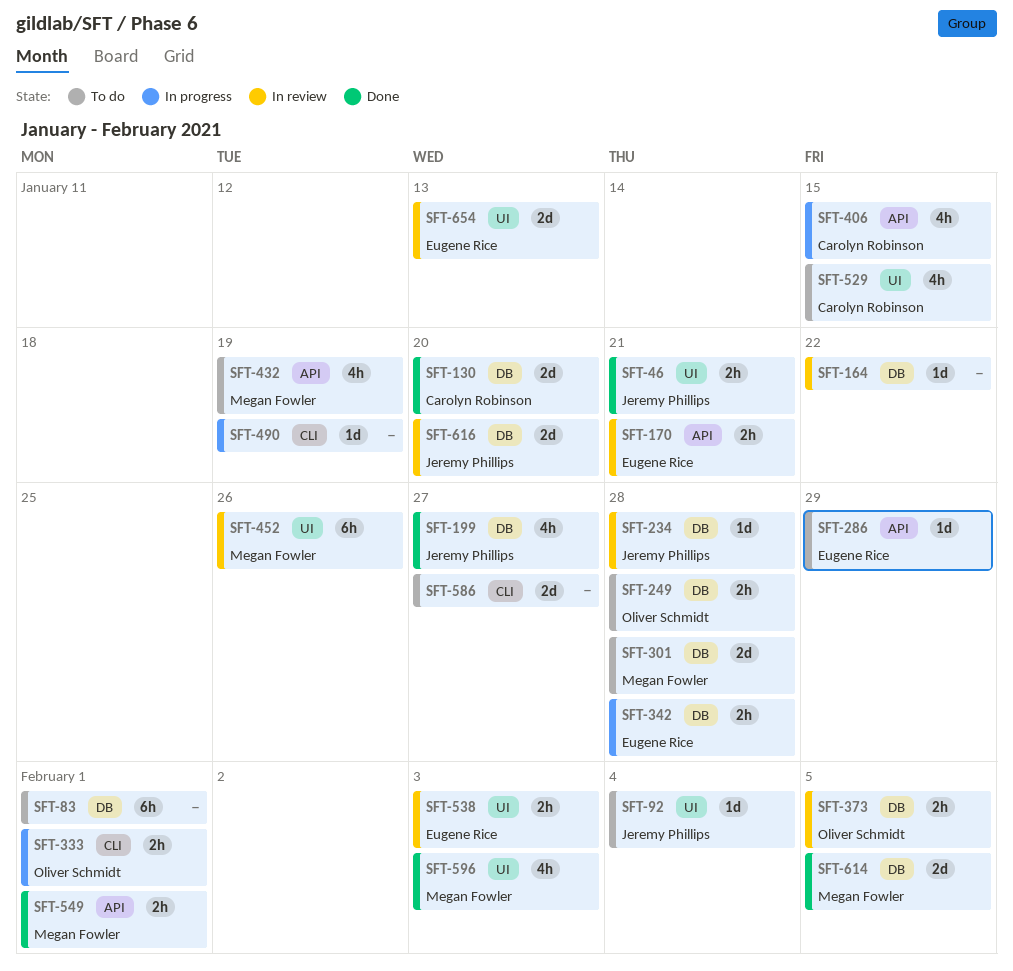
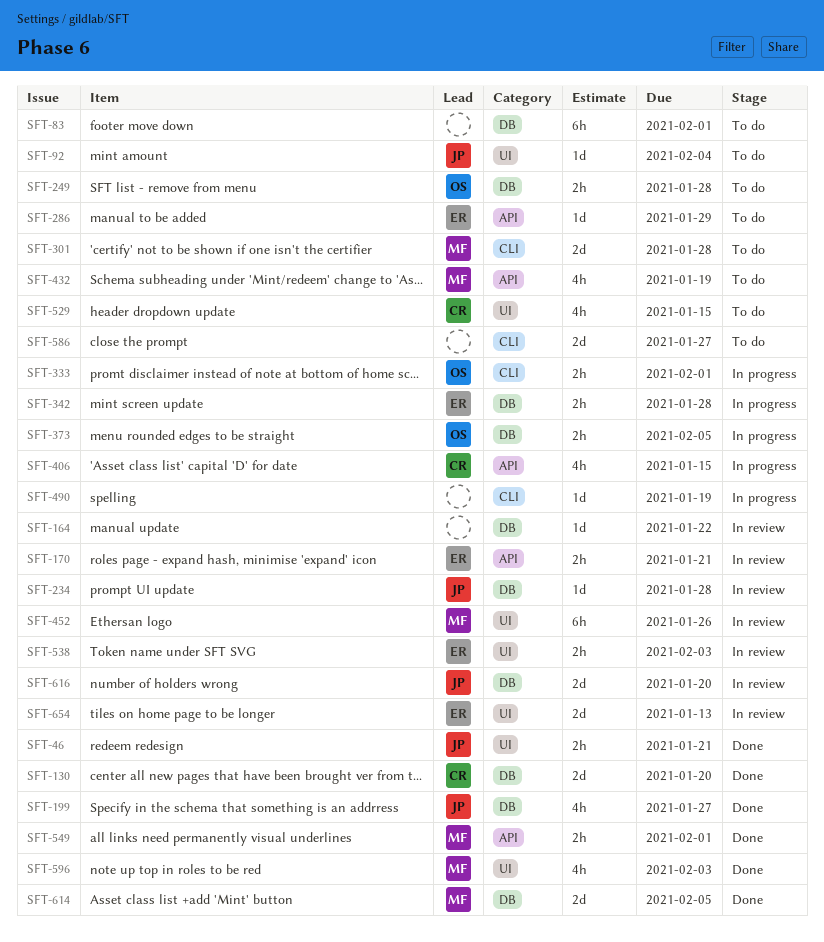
SFT-301, label: DB -> CLI
SFT-373, status: In review -> In progress

